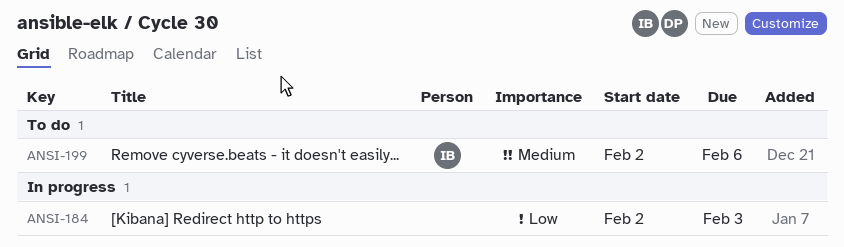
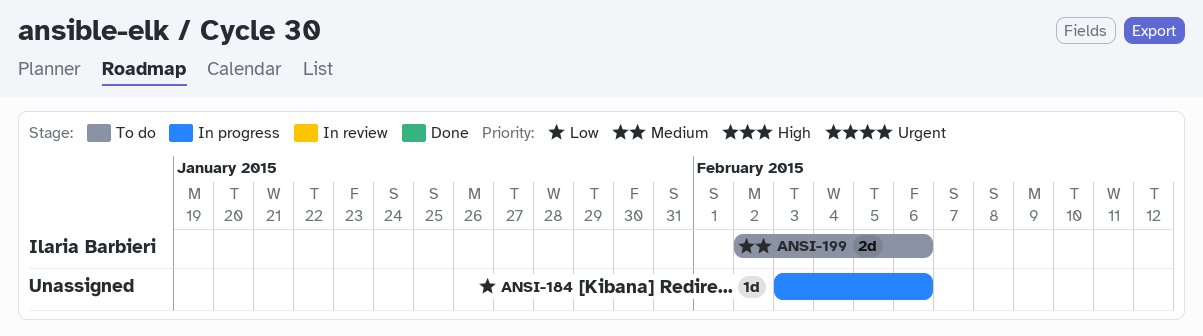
ANSI-184, start: Feb 2 -> Feb 3
ANSI-184, due: Feb 3 -> Feb 6

